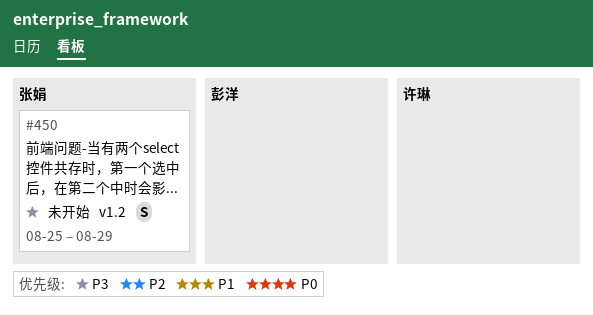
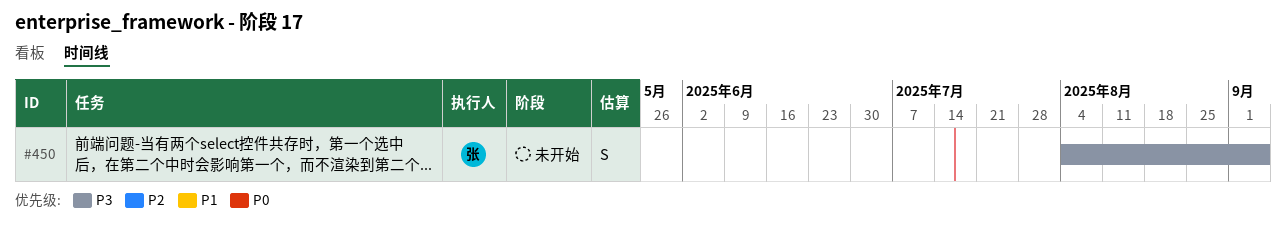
#450, start: Aug 25 -> Aug 4
#450, due: Aug 29 -> Sep 5

